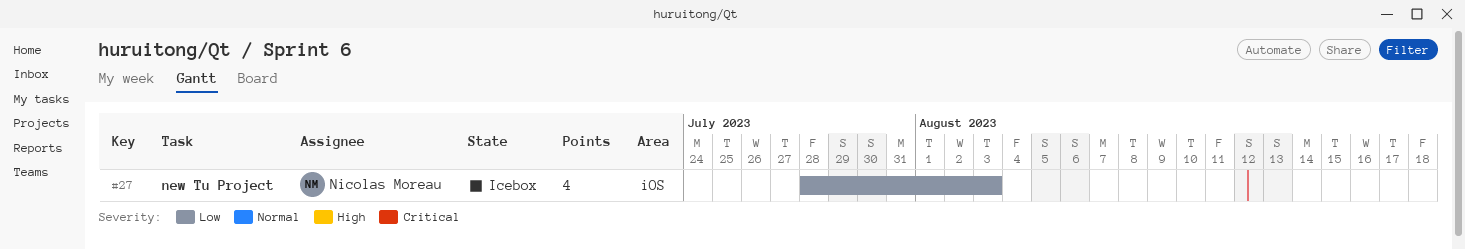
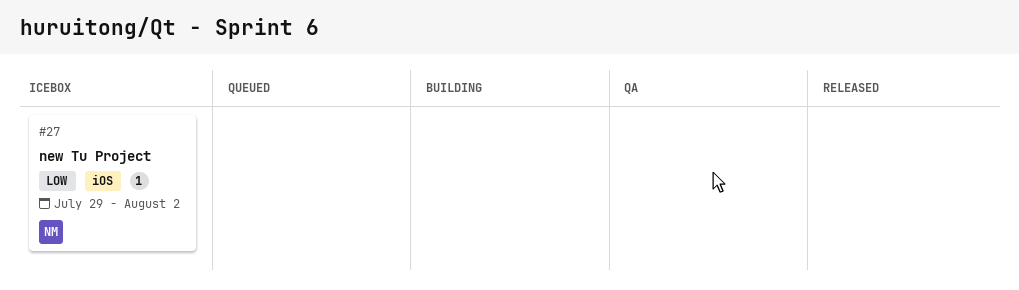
#27, estimate: 4 -> 1
#27, start: Jul 28 -> Jul 29
#27, due: Aug 3 -> Aug 2

